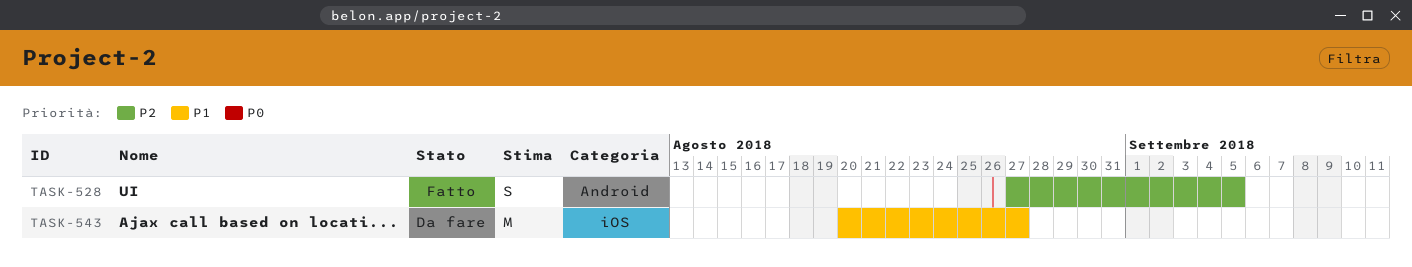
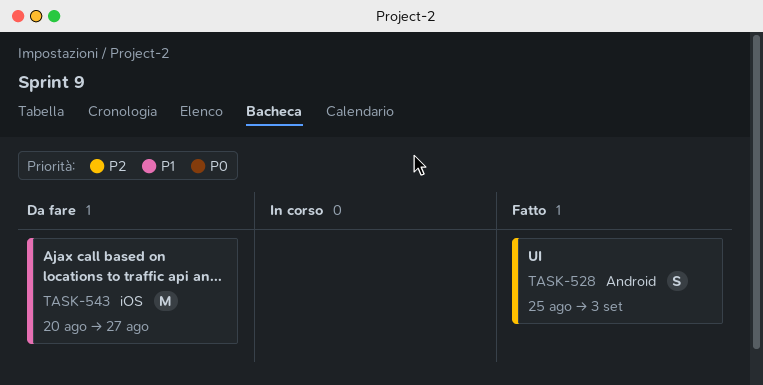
TASK-528, start: Aug 27 -> Aug 25
TASK-528, due: Sep 5 -> Sep 3

